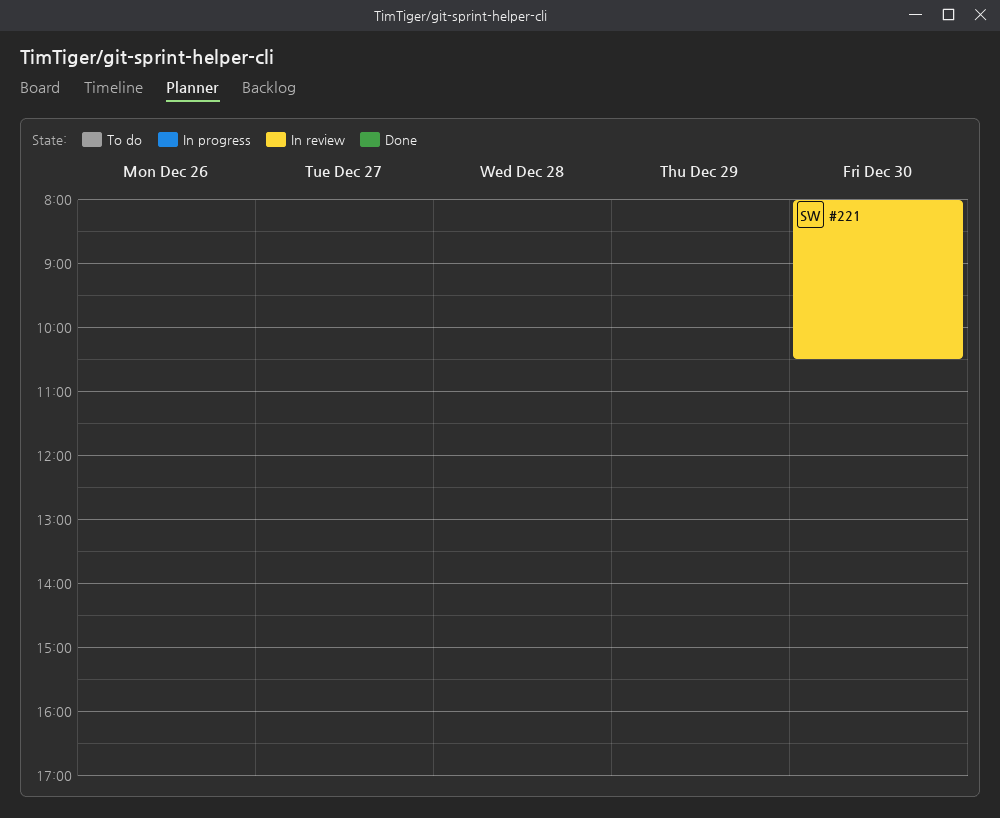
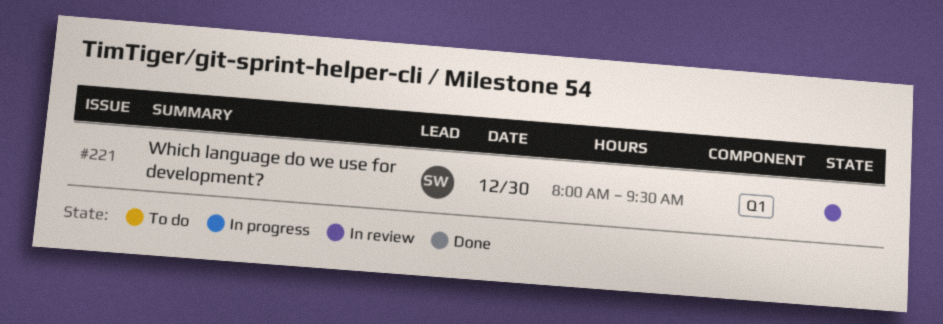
#221, ends: 10:30 -> 09:30

